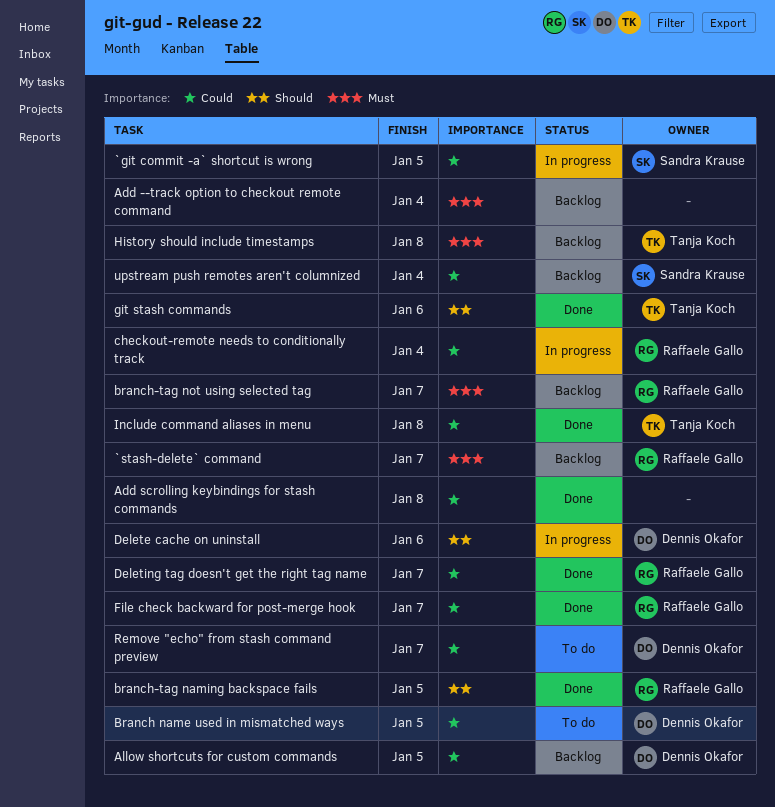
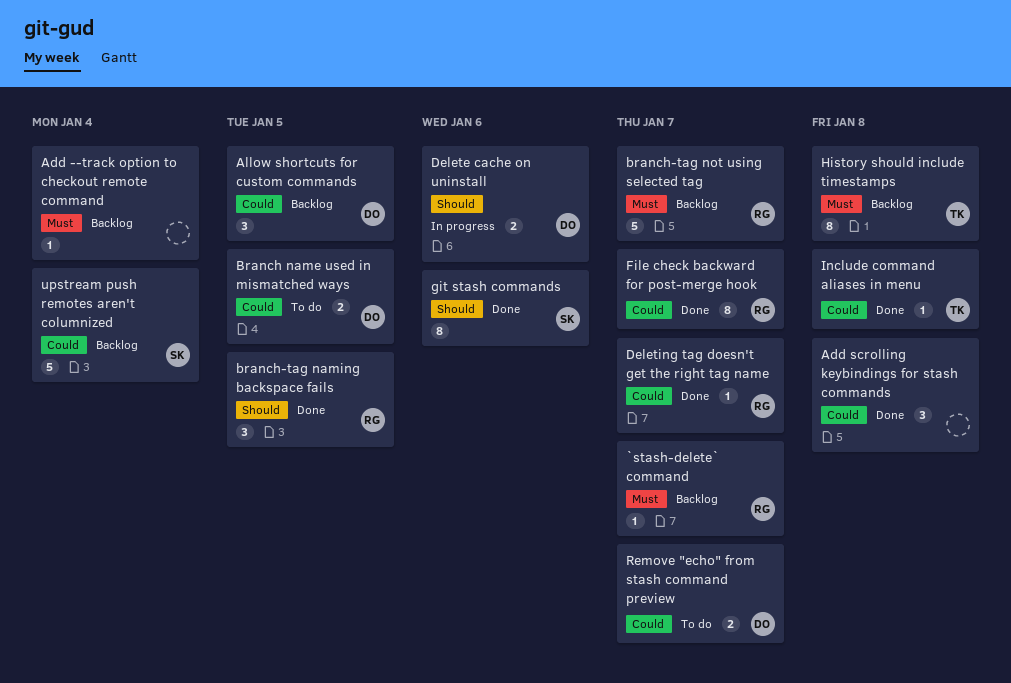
`git commit -a` shortcut is wrong: present -> none
checkout-remote needs to conditionally track: present -> none
git stash commands, owner: Tanja Koch -> Sandra Krause

